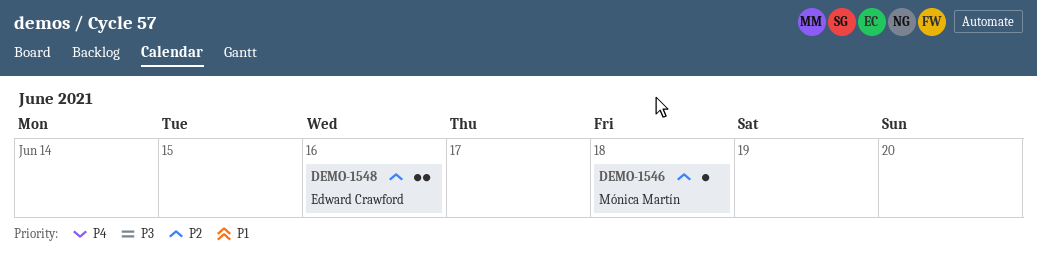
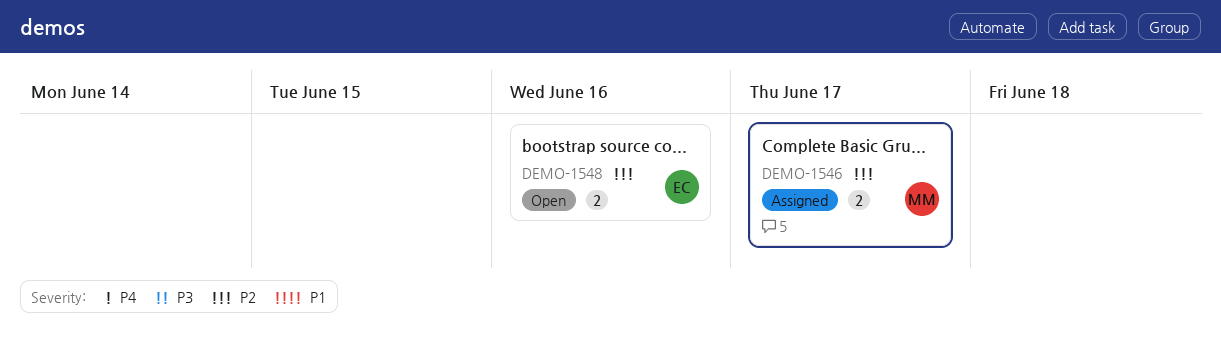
DEMO-1546, estimate: 1 -> 2
DEMO-1546, due: Jun 18 -> Jun 17

